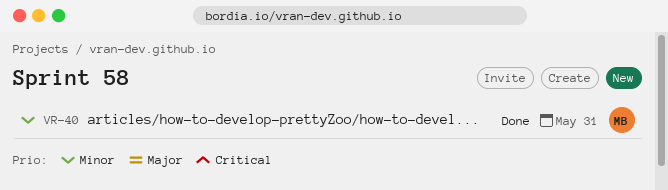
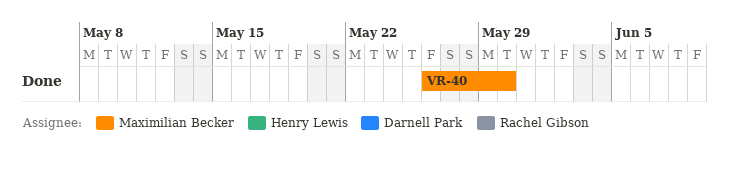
VR-40, due: May 31 -> May 30

